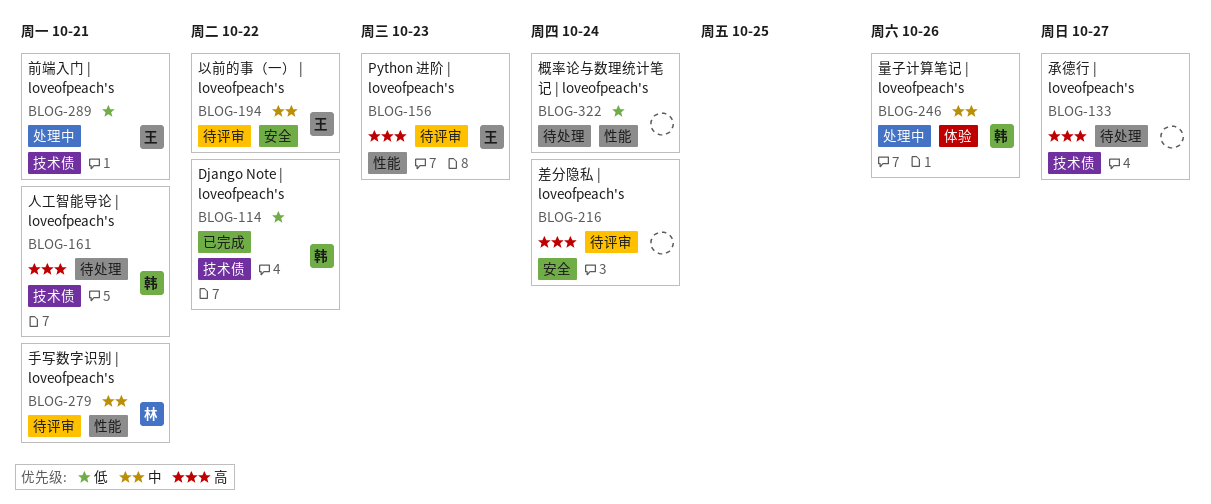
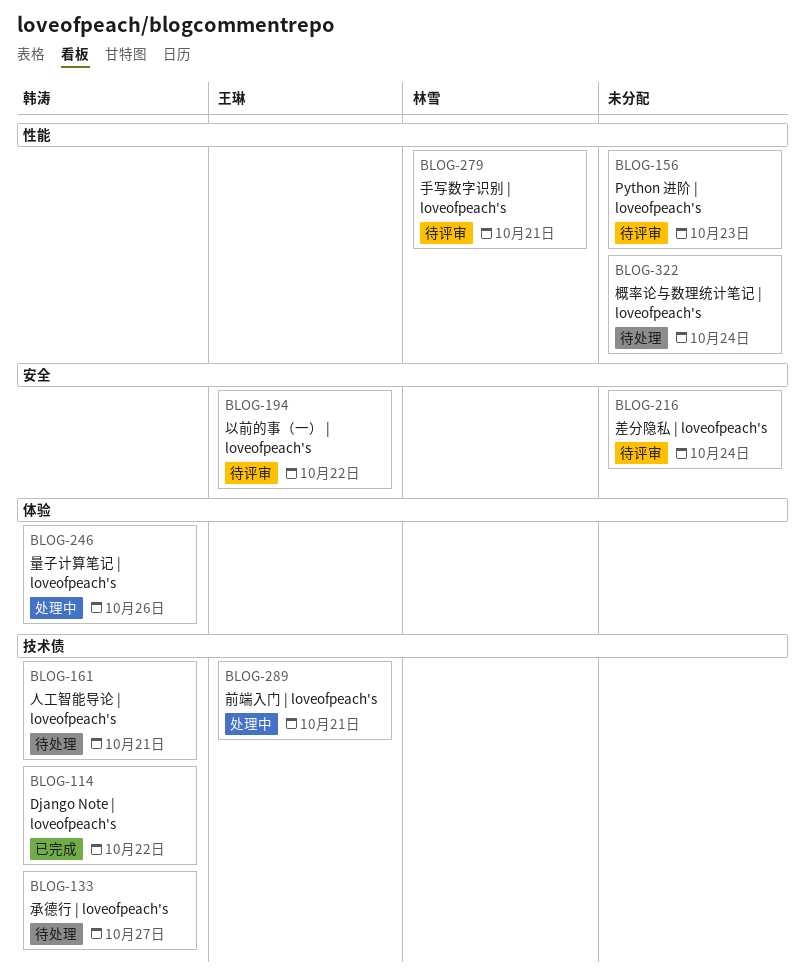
BLOG-133, owner: none -> 韩涛
BLOG-156, owner: 王琳 -> none

